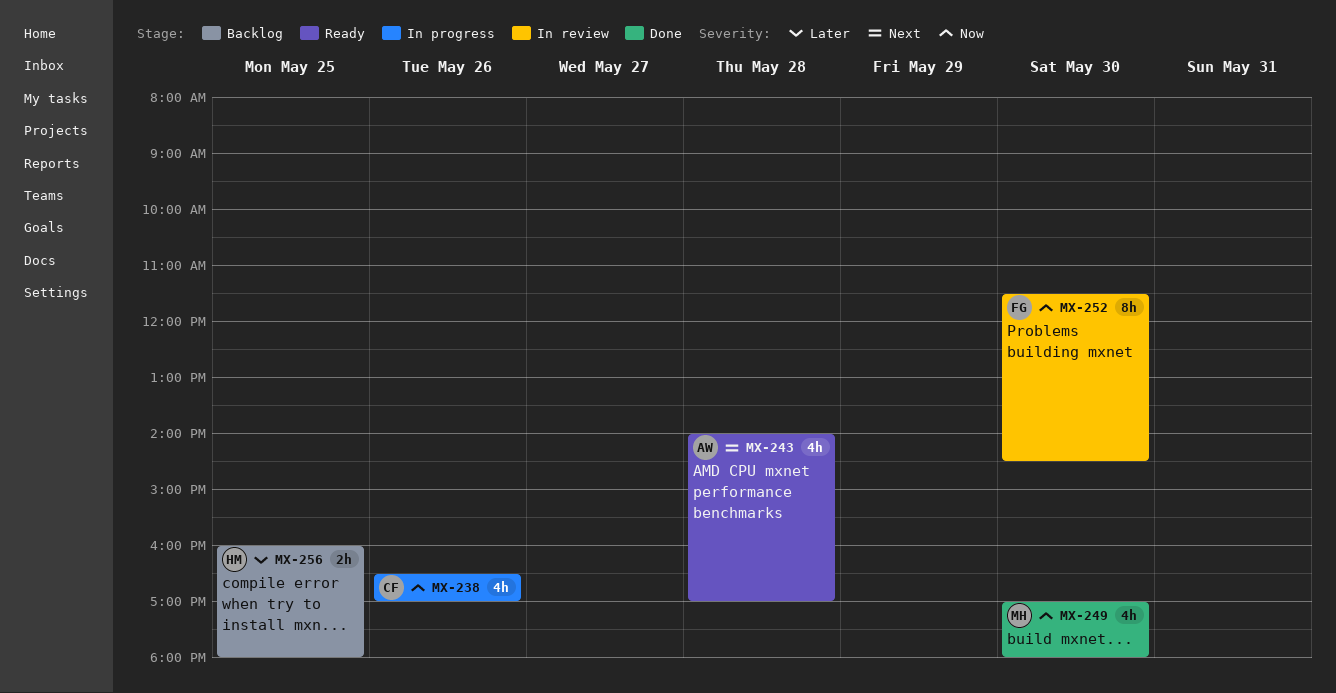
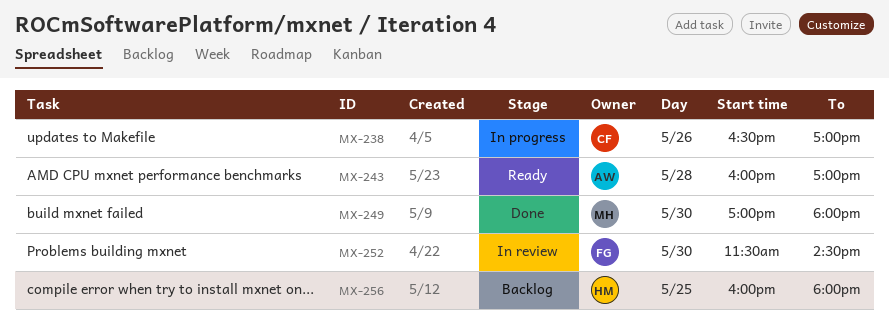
MX-243, begins: 14:00 -> 16:00

